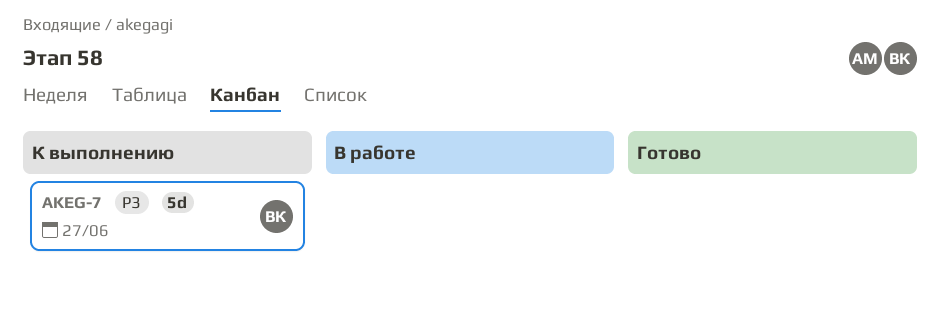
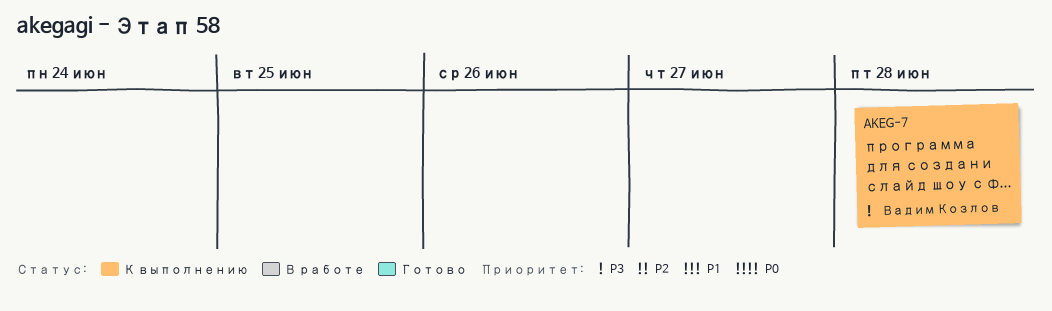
AKEG-7, due: Jun 27 -> Jun 28

